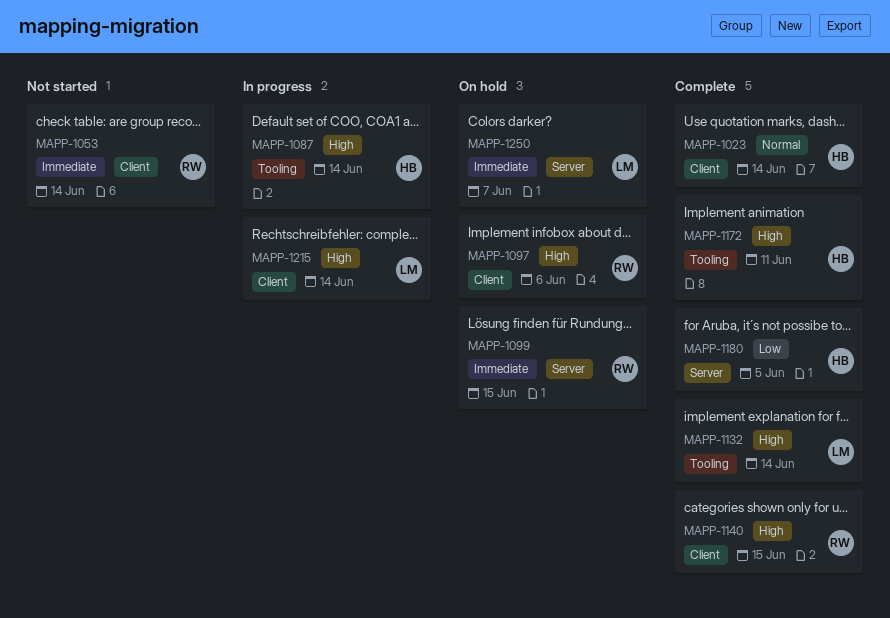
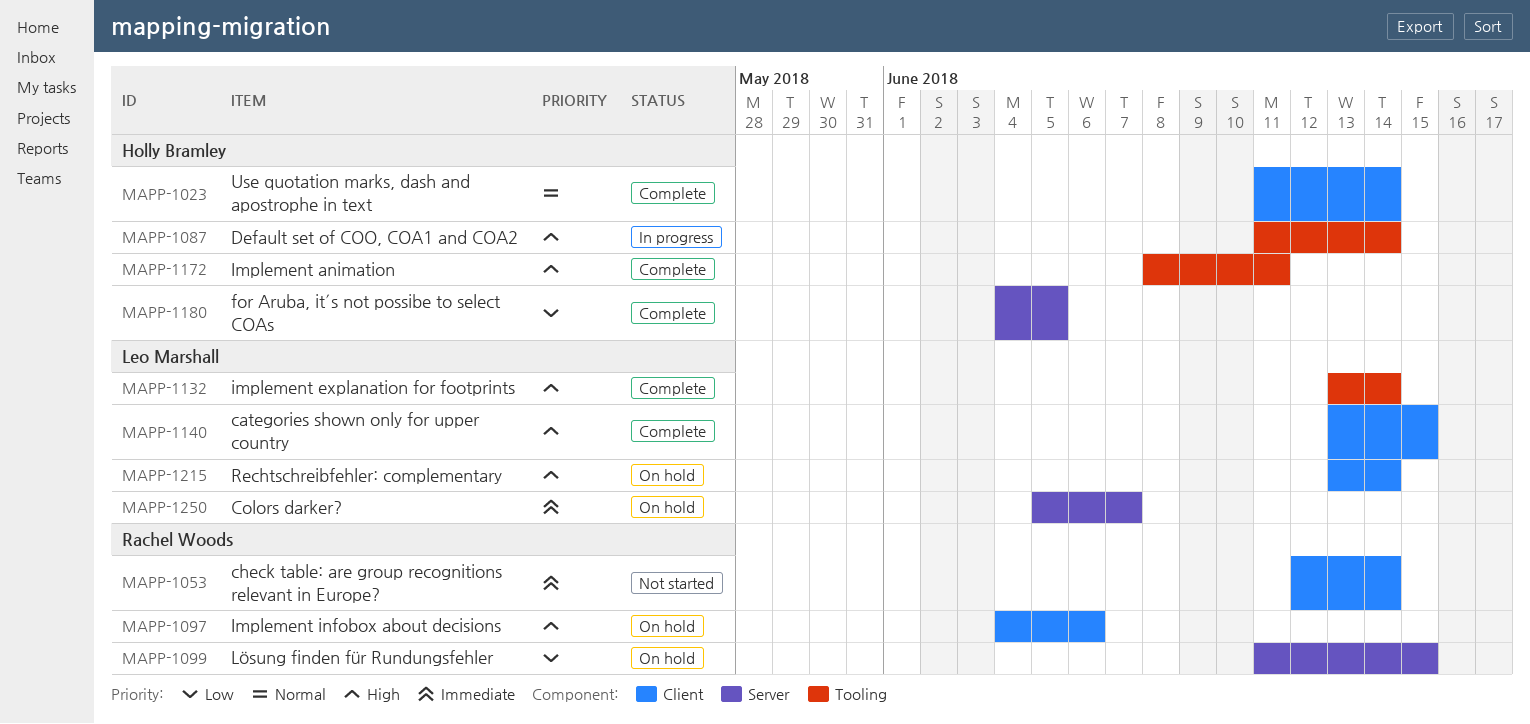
MAPP-1099, priority: Immediate -> Low
MAPP-1140, owner: Rachel Woods -> Leo Marshall
MAPP-1215, status: In progress -> On hold

